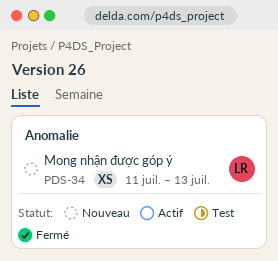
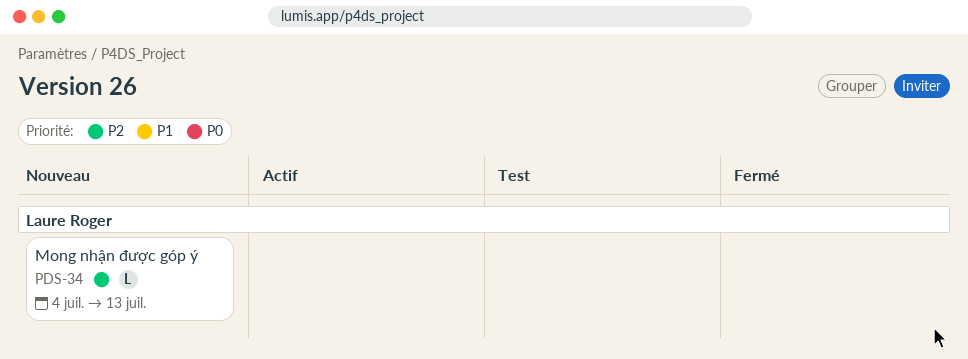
PDS-34, estimate: XS -> L
PDS-34, start: Jul 11 -> Jul 4

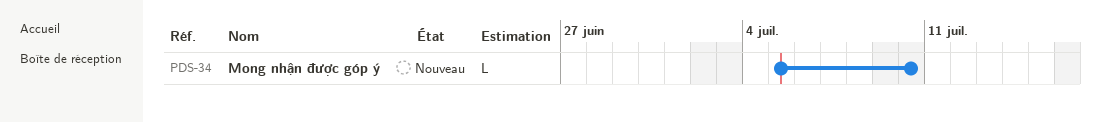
PDS-34, start: Jul 4 -> Jul 5
PDS-34, due: Jul 13 -> Jul 10

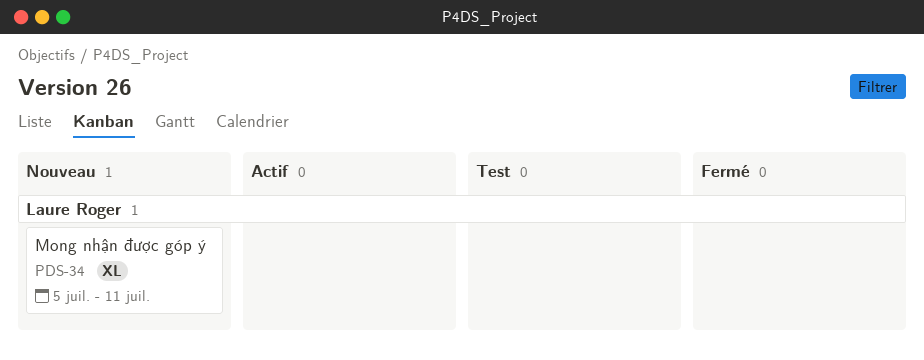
PDS-34, estimate: L -> XL
PDS-34, due: Jul 10 -> Jul 11

